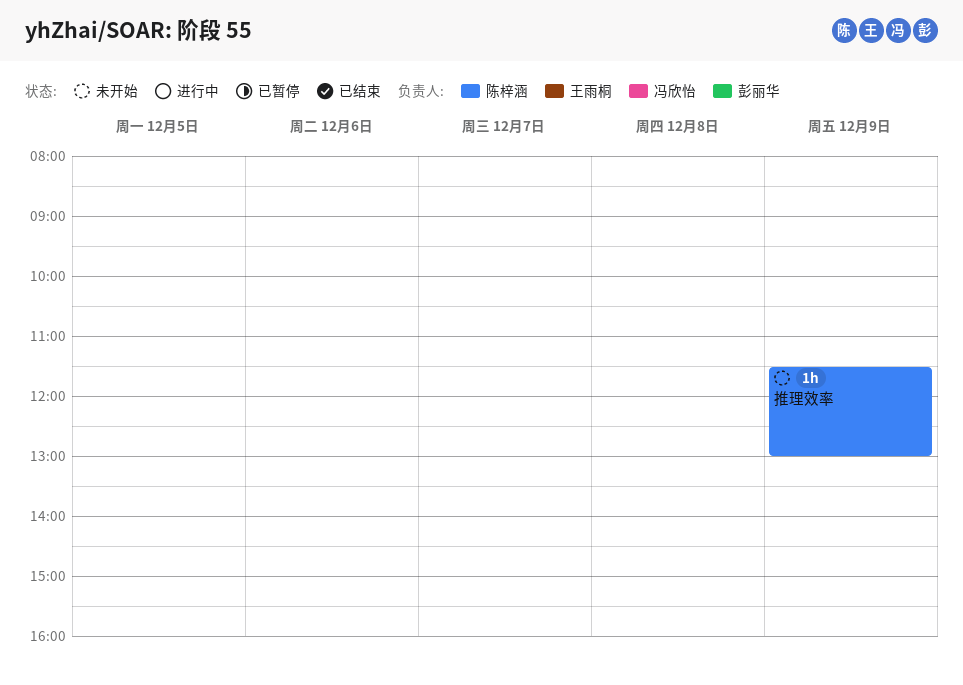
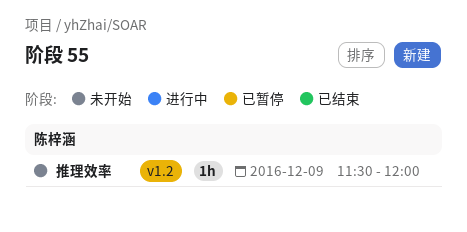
推理效率, ends: 13:00 -> 12:00

